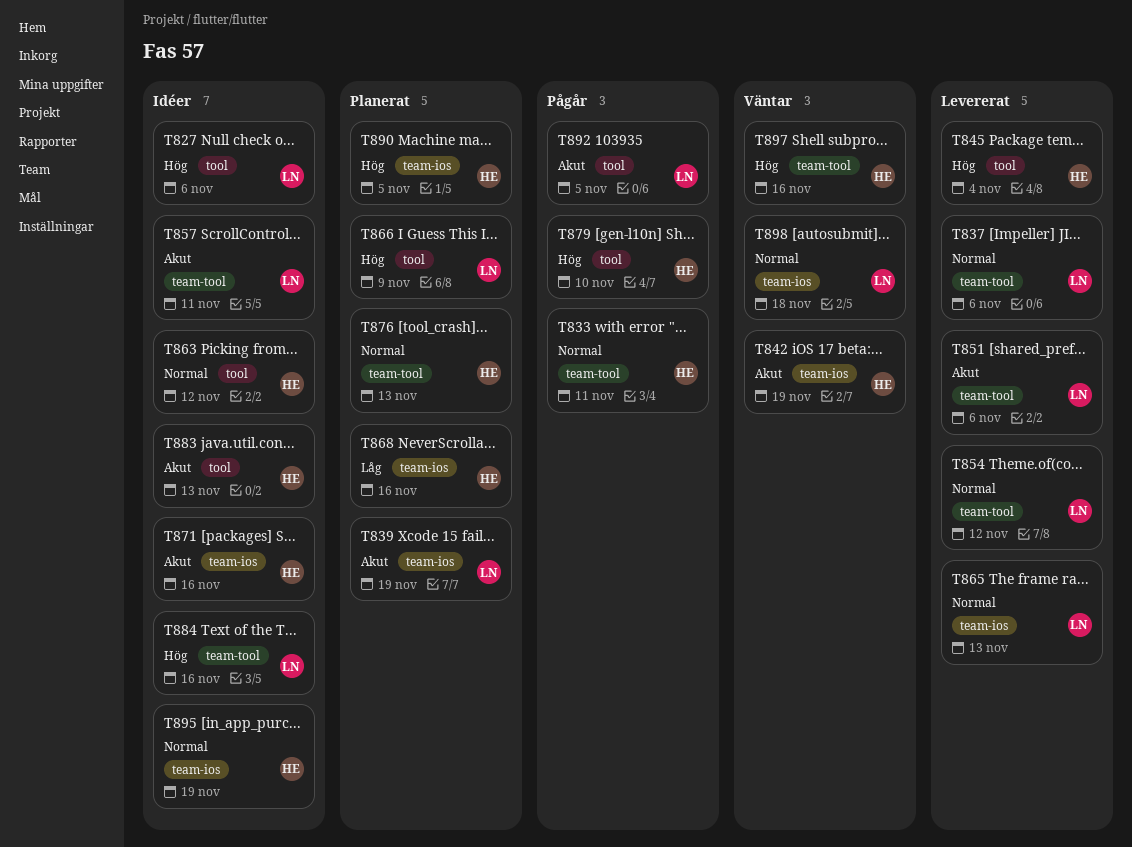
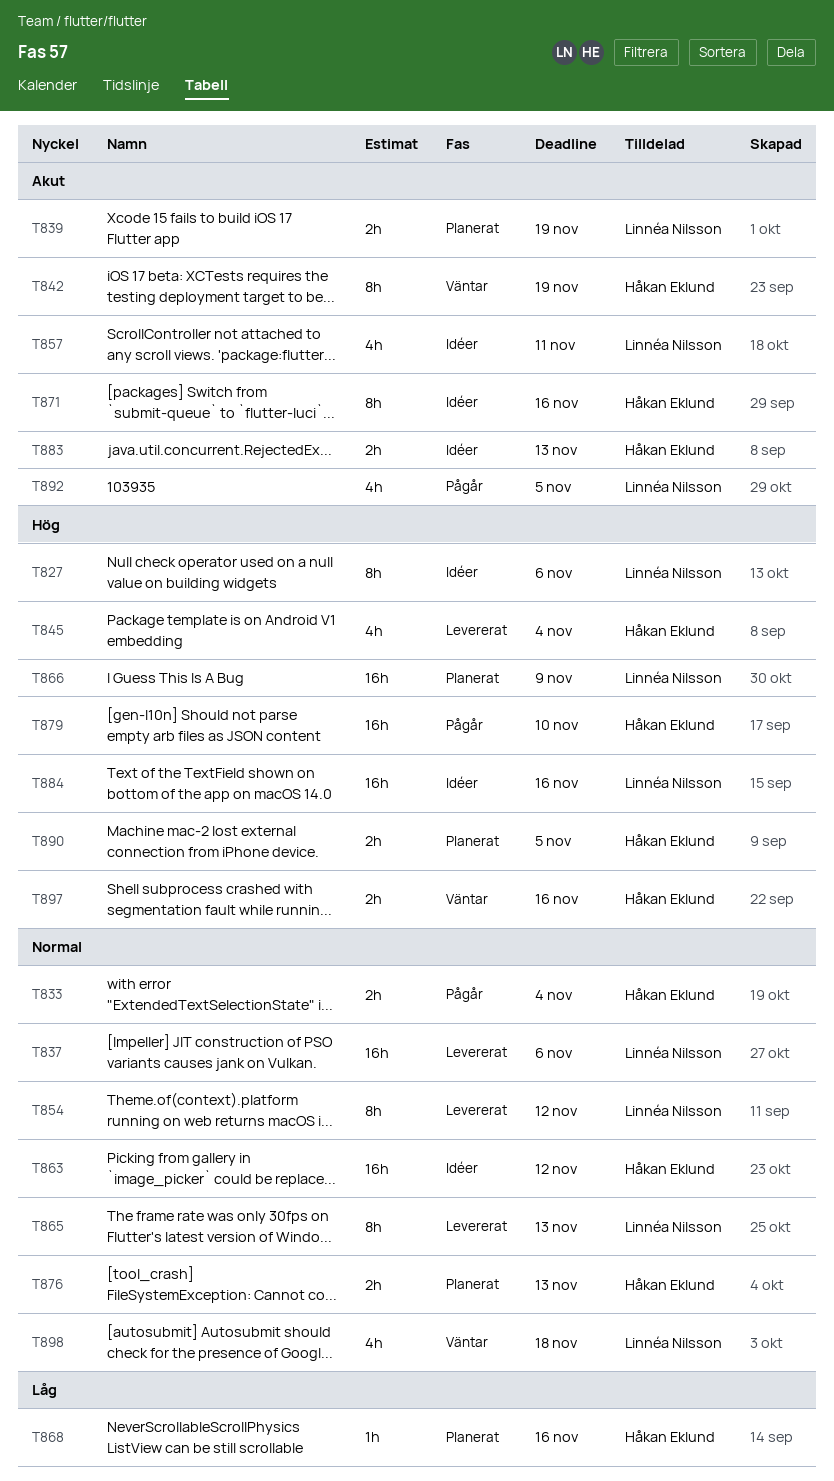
T833, due: Nov 11 -> Nov 4
T851: present -> none
T895: present -> none

